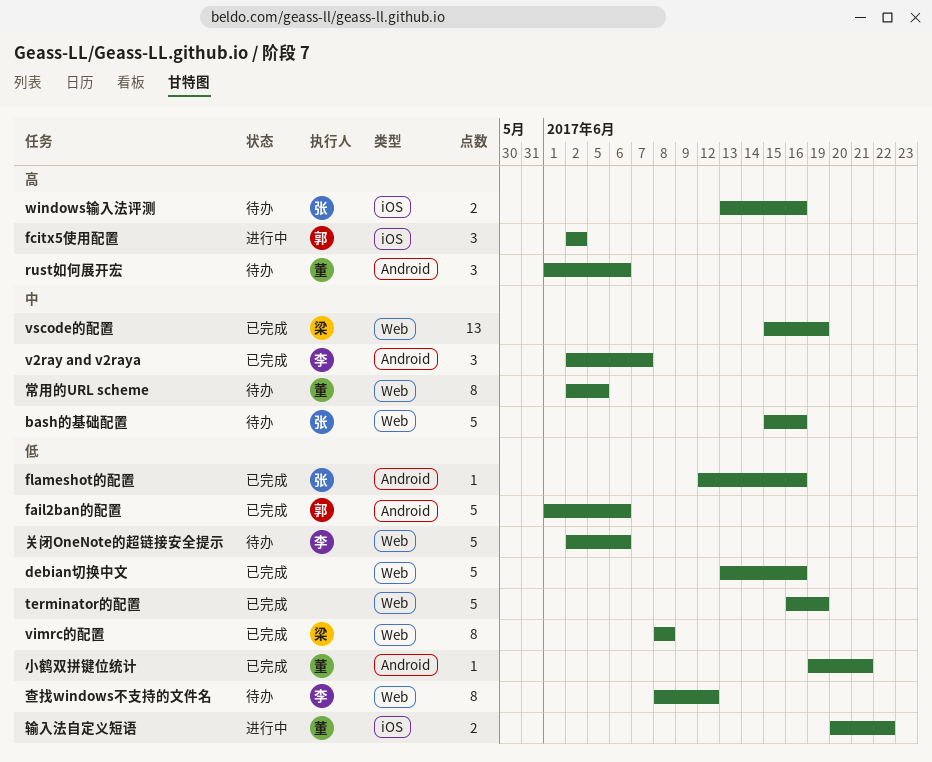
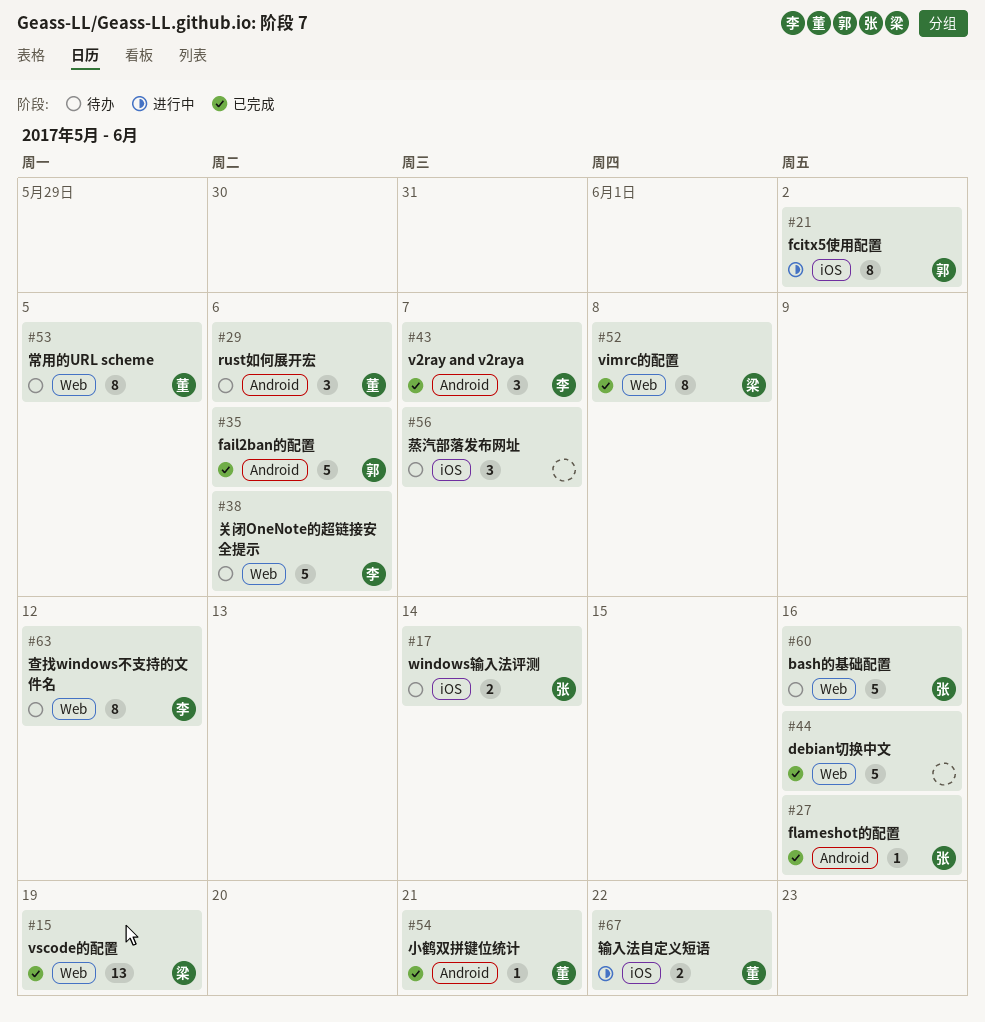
fcitx5使用配置, estimate: 3 -> 8
terminator的配置: present -> none
windows输入法评测, due: Jun 16 -> Jun 14
蒸汽部落发布网址: none -> present

